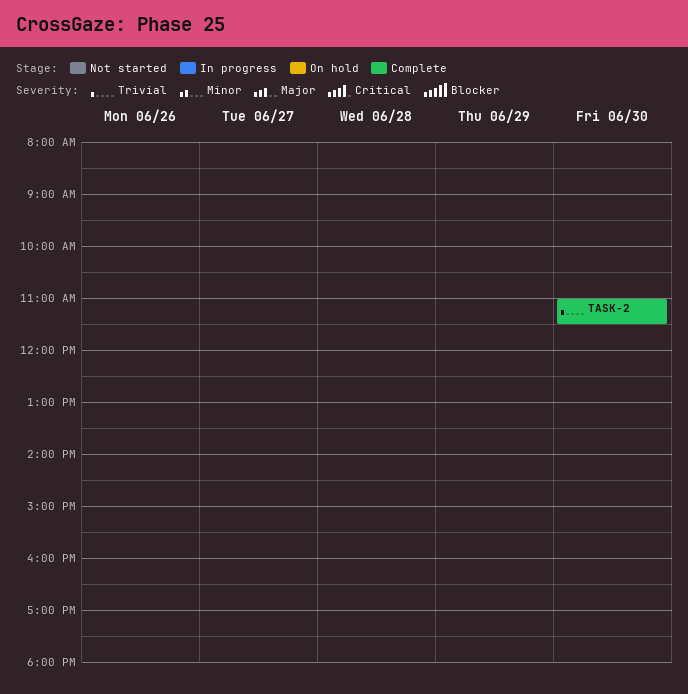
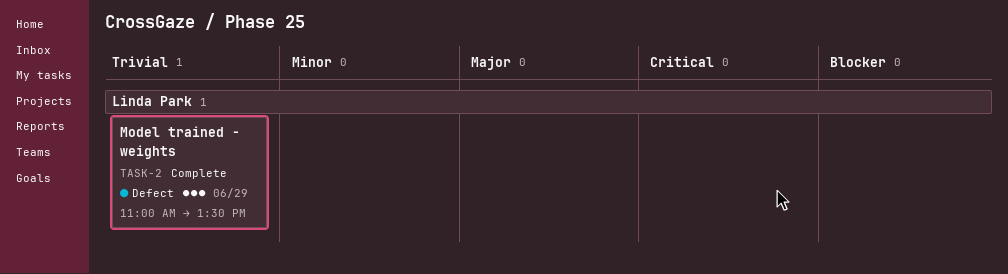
TASK-2, day: Jun 30 -> Jun 29
TASK-2, ends: 11:30 -> 13:30

